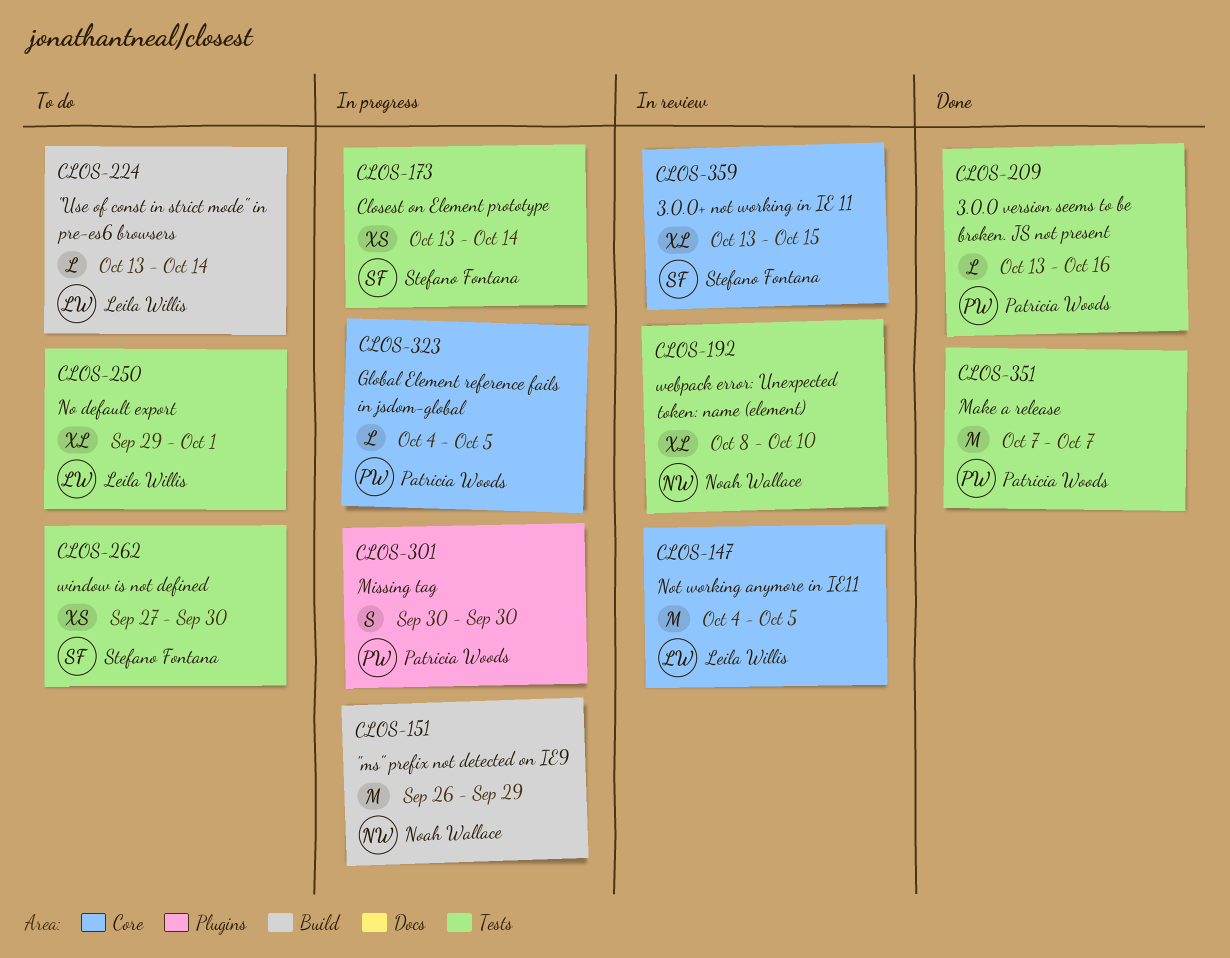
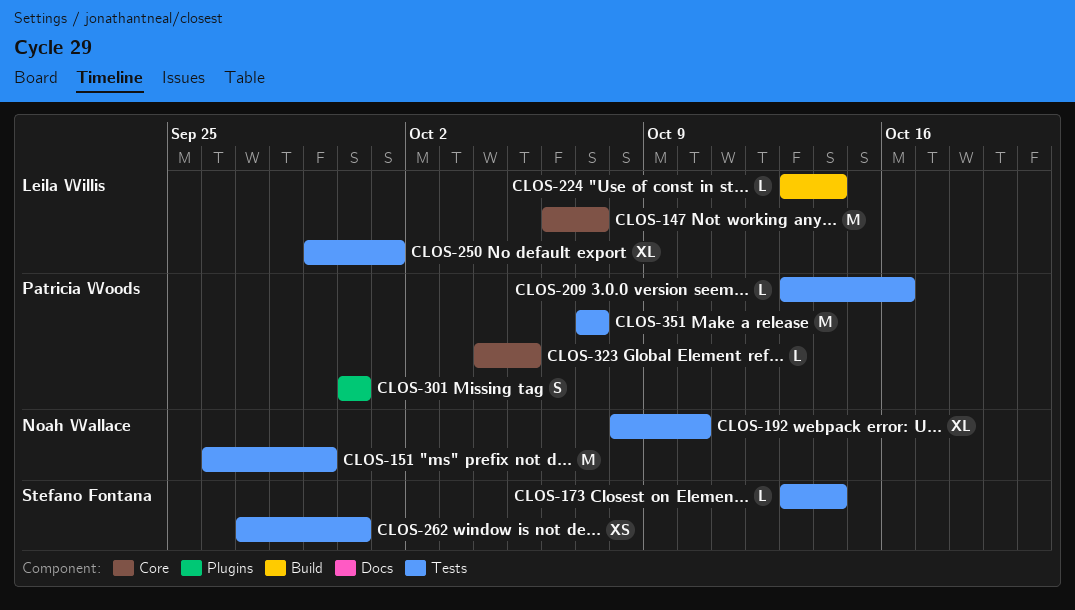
CLOS-147, start: Oct 4 -> Oct 6
CLOS-147, due: Oct 5 -> Oct 7
CLOS-151, label: Build -> Tests
CLOS-173, estimate: XS -> L
CLOS-359: present -> none

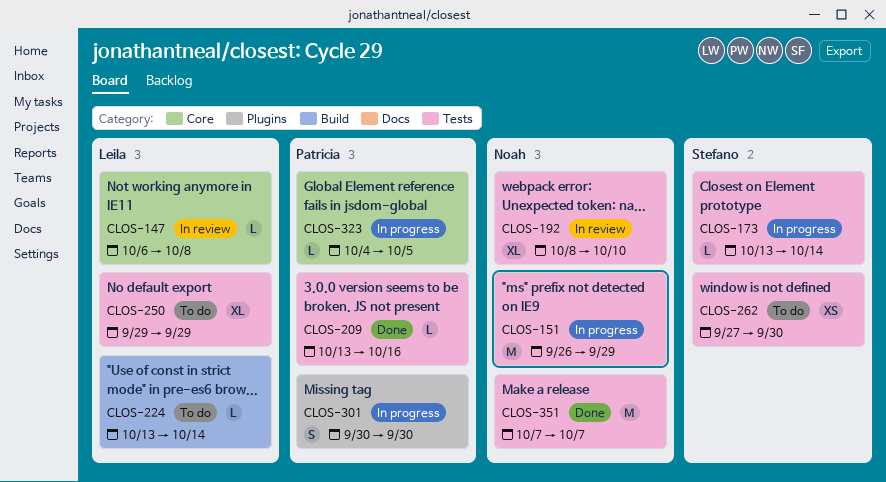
CLOS-147, estimate: M -> L
CLOS-147, due: Oct 7 -> Oct 8
CLOS-250, due: Oct 1 -> Sep 29
CLOS-351, owner: Patricia Woods -> Noah Wallace

